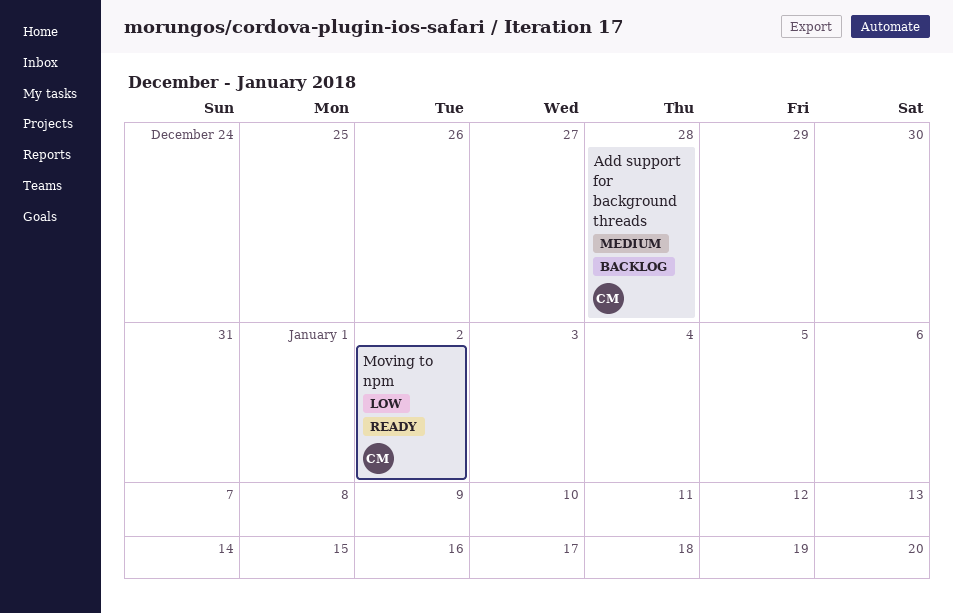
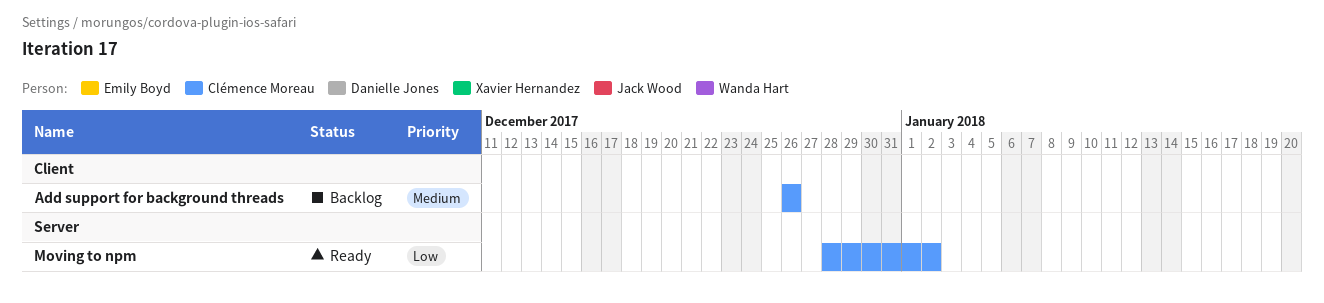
Add support for background threads, due: Dec 28 -> Dec 26

